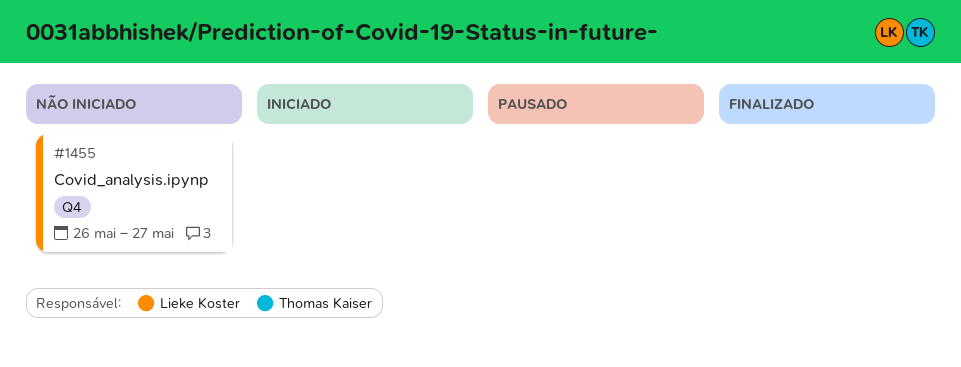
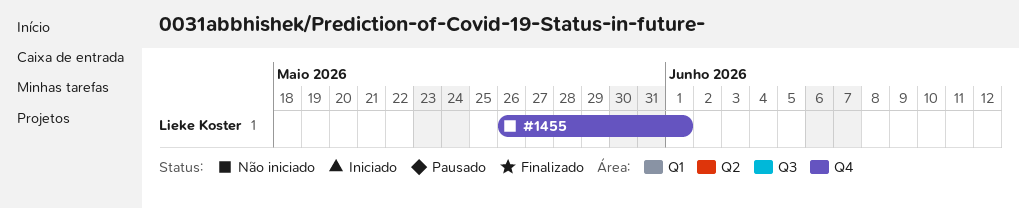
#1455, due: May 27 -> Jun 1

